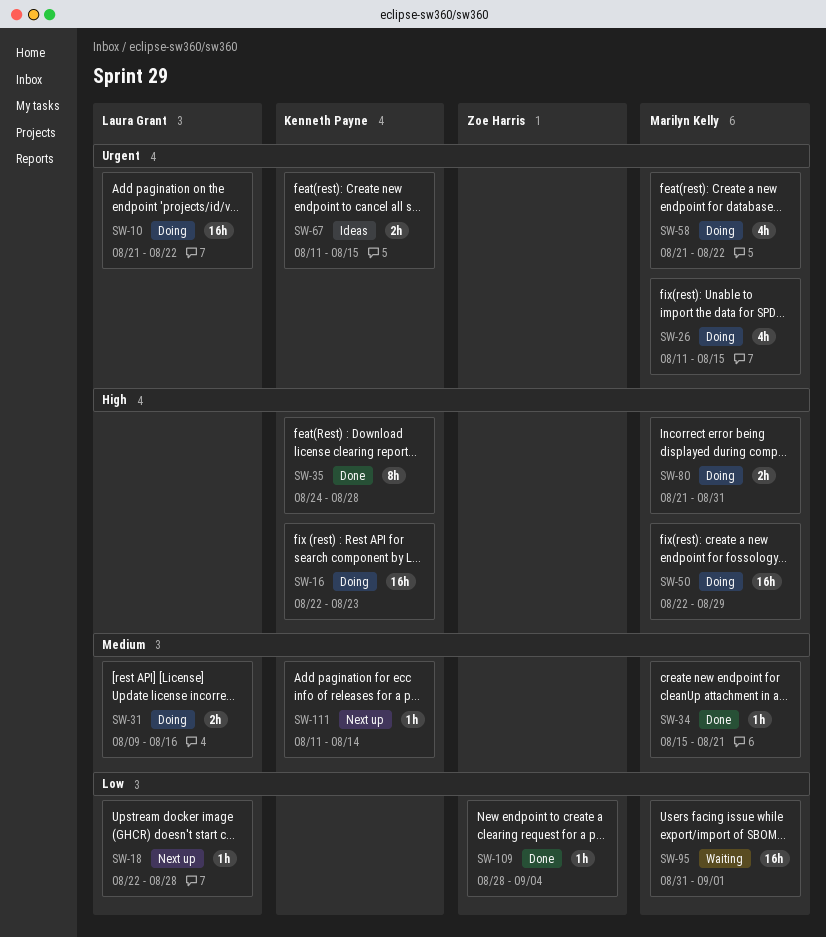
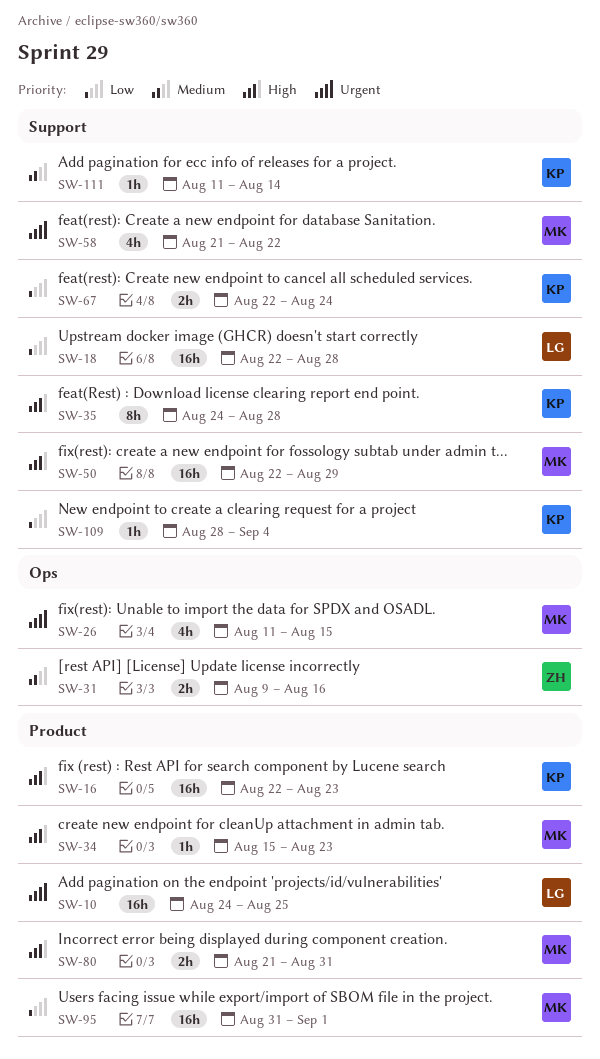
SW-10, start: Aug 21 -> Aug 24
SW-10, due: Aug 22 -> Aug 25
SW-18, estimate: 1h -> 16h
SW-31, owner: Laura Grant -> Zoe Harris
SW-34, priority: Medium -> High
SW-34, due: Aug 21 -> Aug 23
SW-67, priority: Urgent -> Low
SW-67, start: Aug 11 -> Aug 22
SW-67, due: Aug 15 -> Aug 24
SW-109, owner: Zoe Harris -> Kenneth Payne

